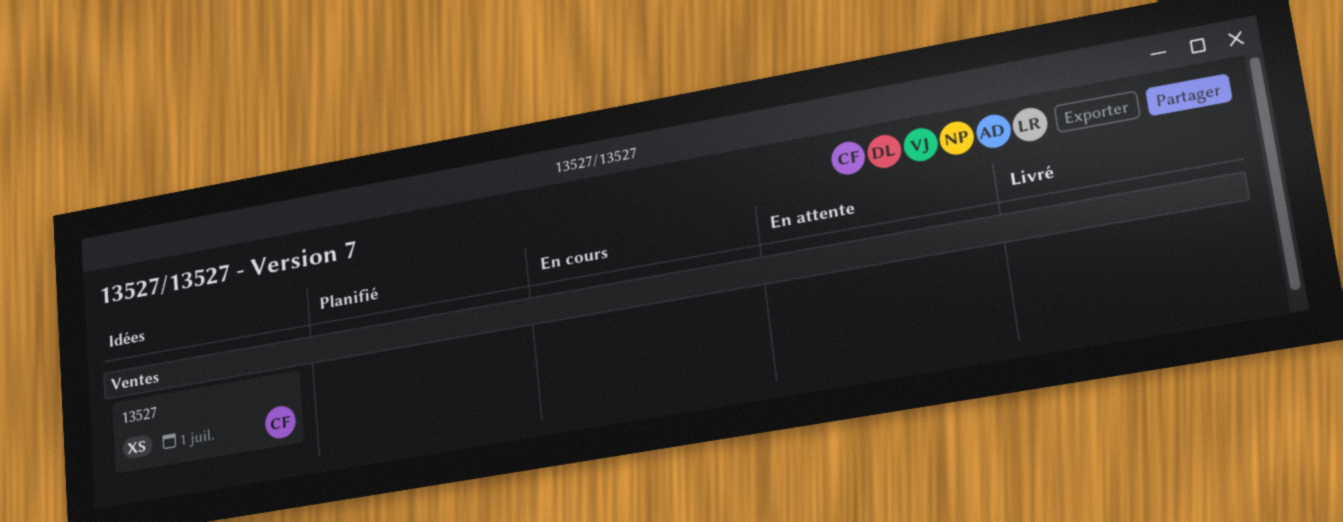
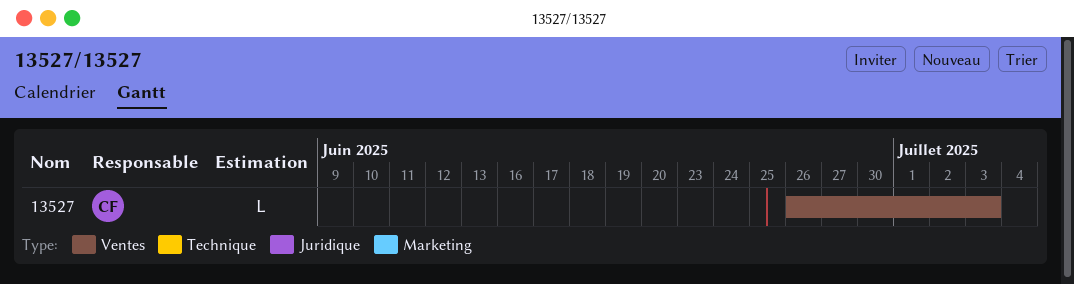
13527, estimate: XS -> L
13527, due: Jul 1 -> Jul 3

